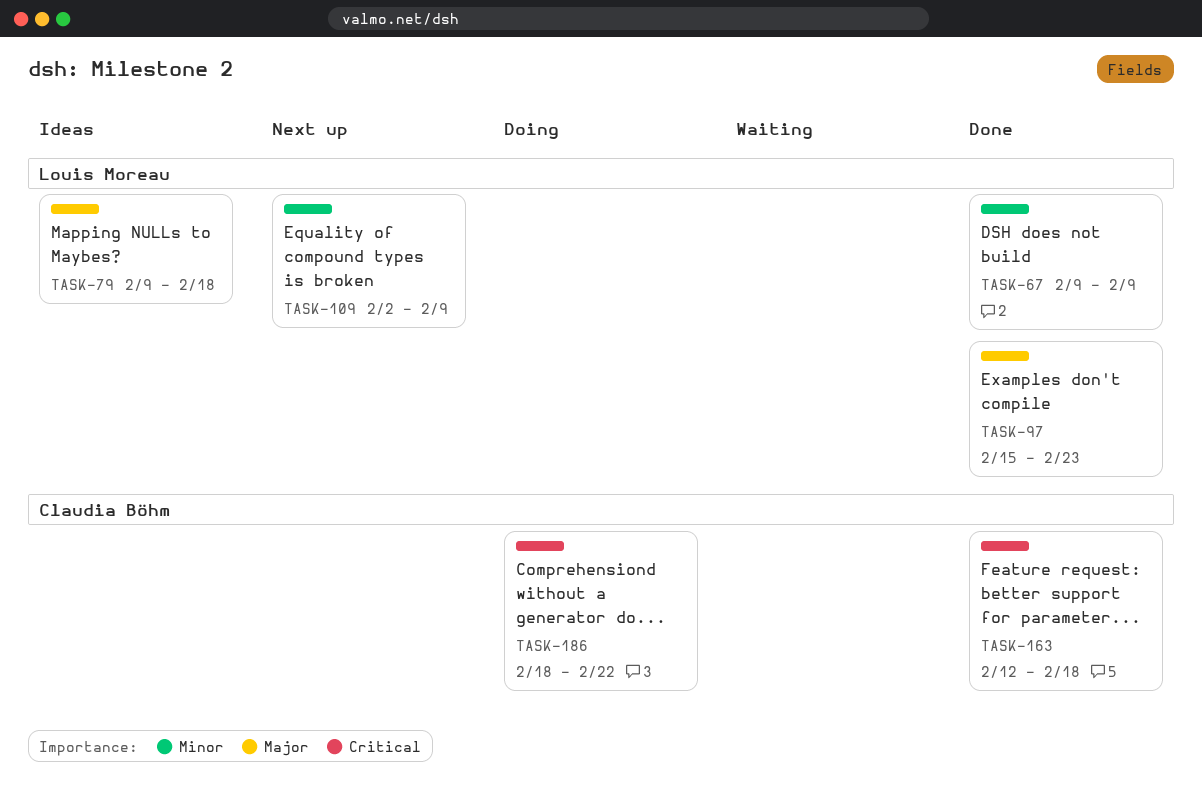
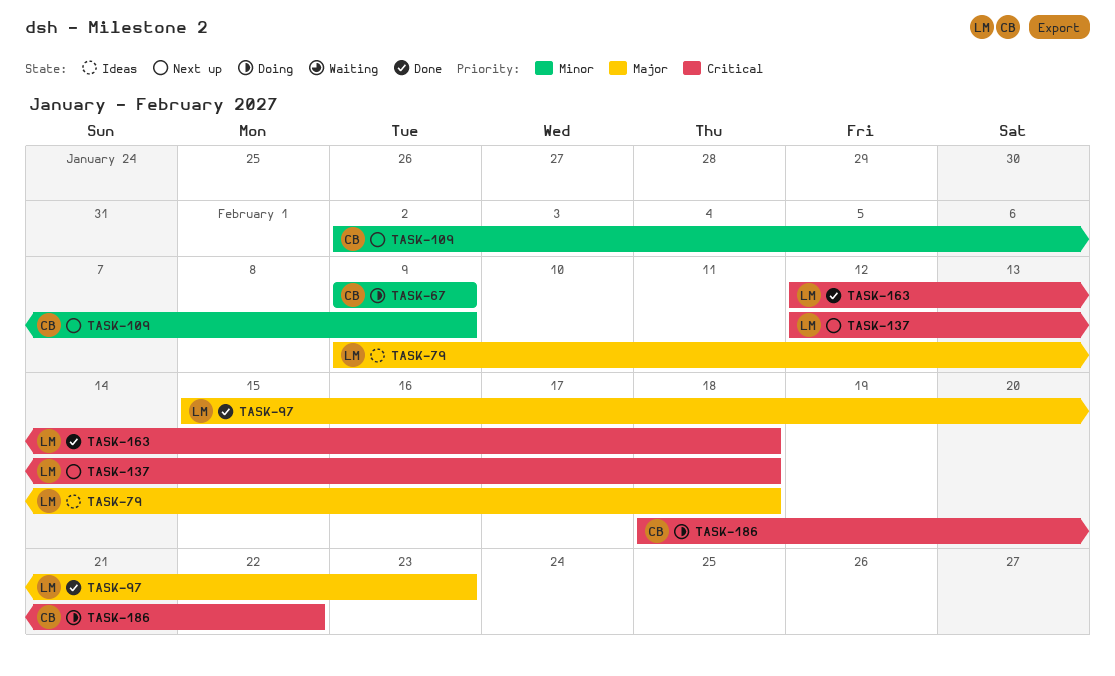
TASK-67, status: Done -> Doing
TASK-67, owner: Louis Moreau -> Claudia Böhm
TASK-109, owner: Louis Moreau -> Claudia Böhm
TASK-137: none -> present
TASK-163, owner: Claudia Böhm -> Louis Moreau

